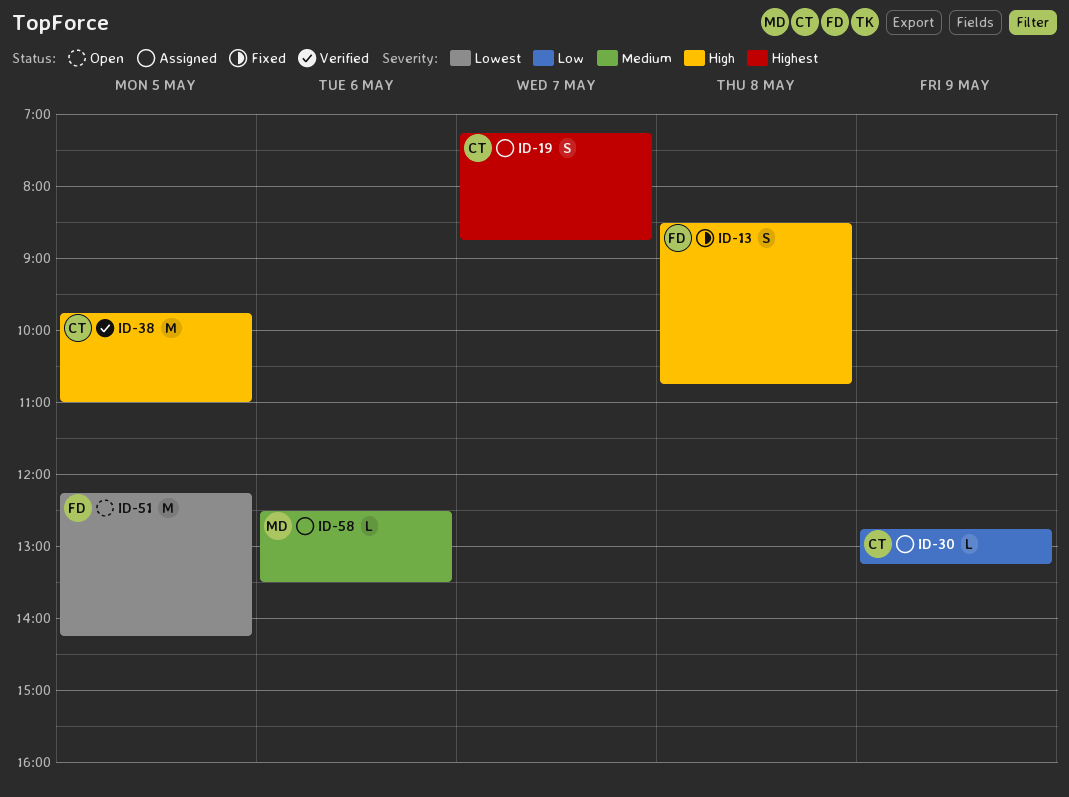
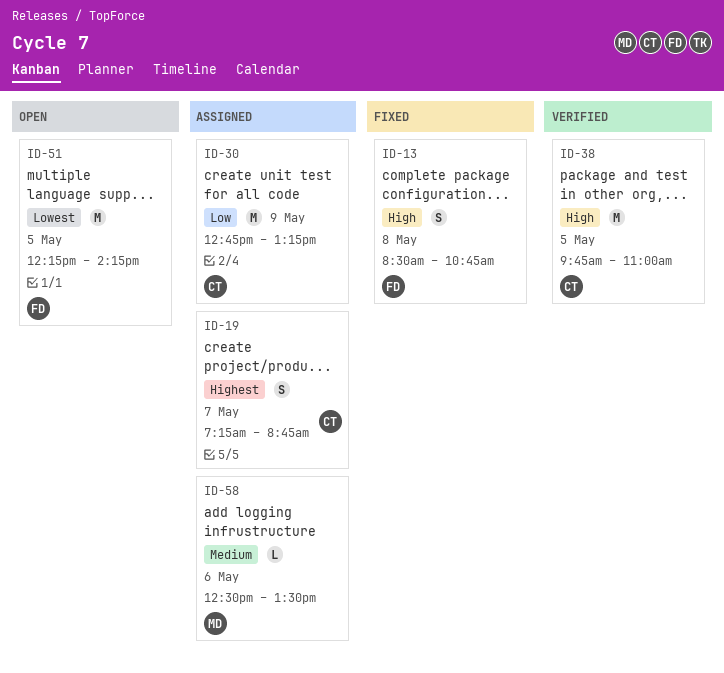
ID-30, estimate: L -> M

